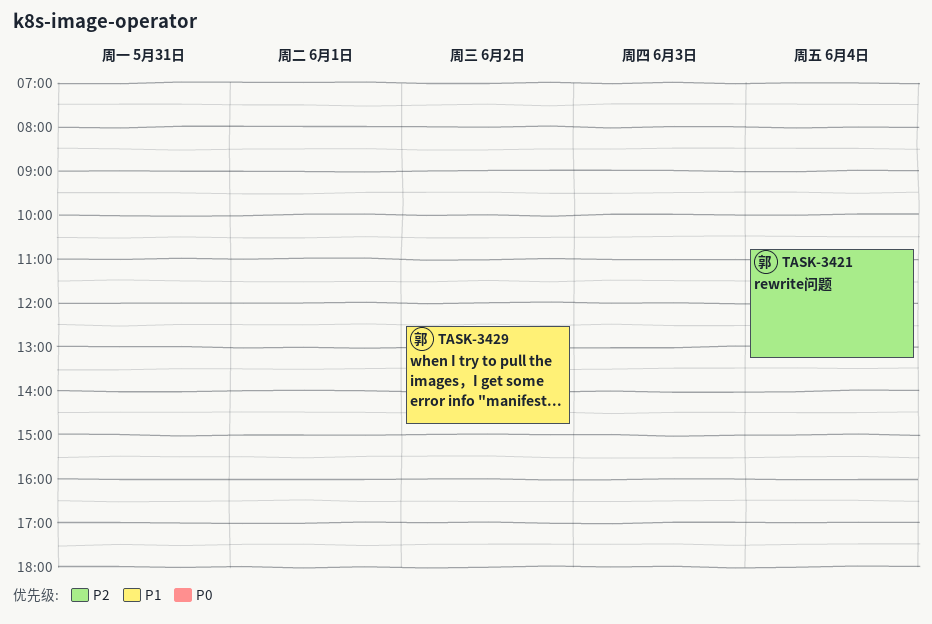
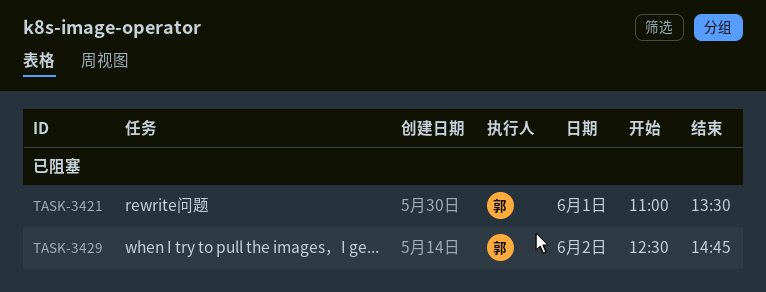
TASK-3421, day: Jun 4 -> Jun 1
TASK-3421, begins: 10:45 -> 11:00
TASK-3421, ends: 13:15 -> 13:30

